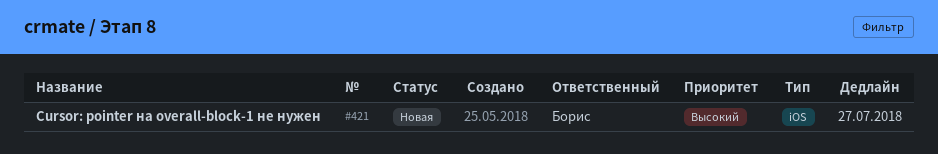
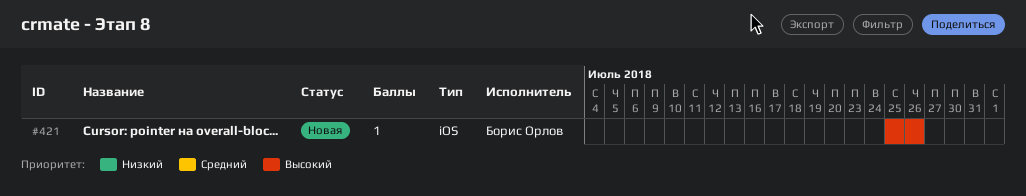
#421, due: Jul 27 -> Jul 26

